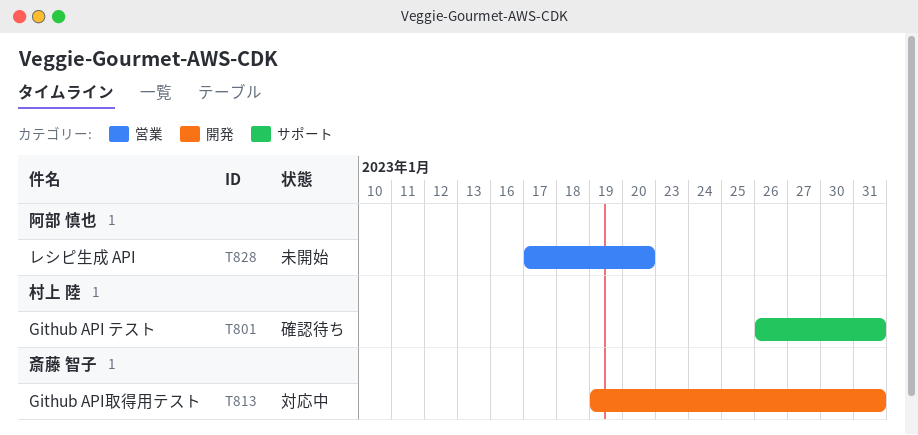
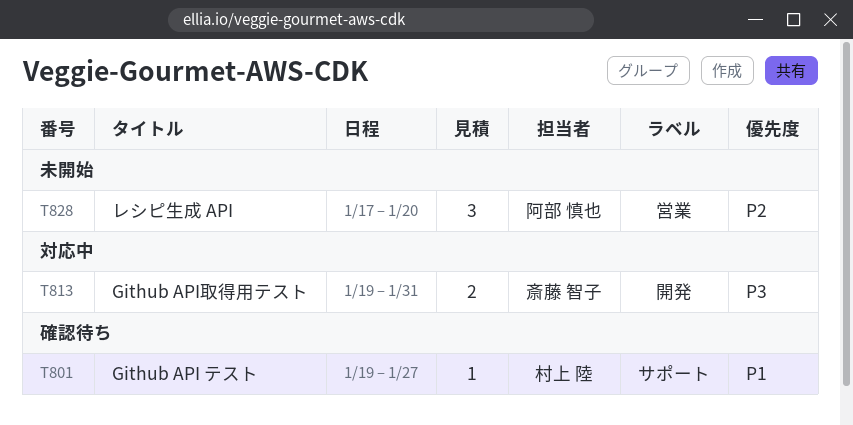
T801, start: Jan 26 -> Jan 19
T801, due: Jan 31 -> Jan 27

